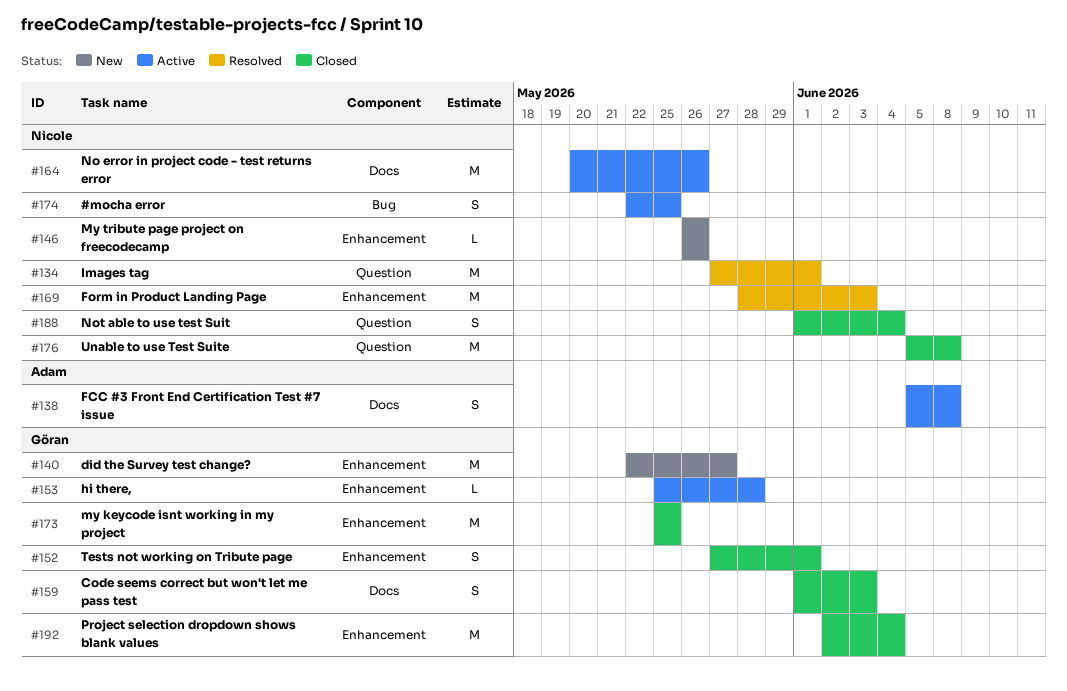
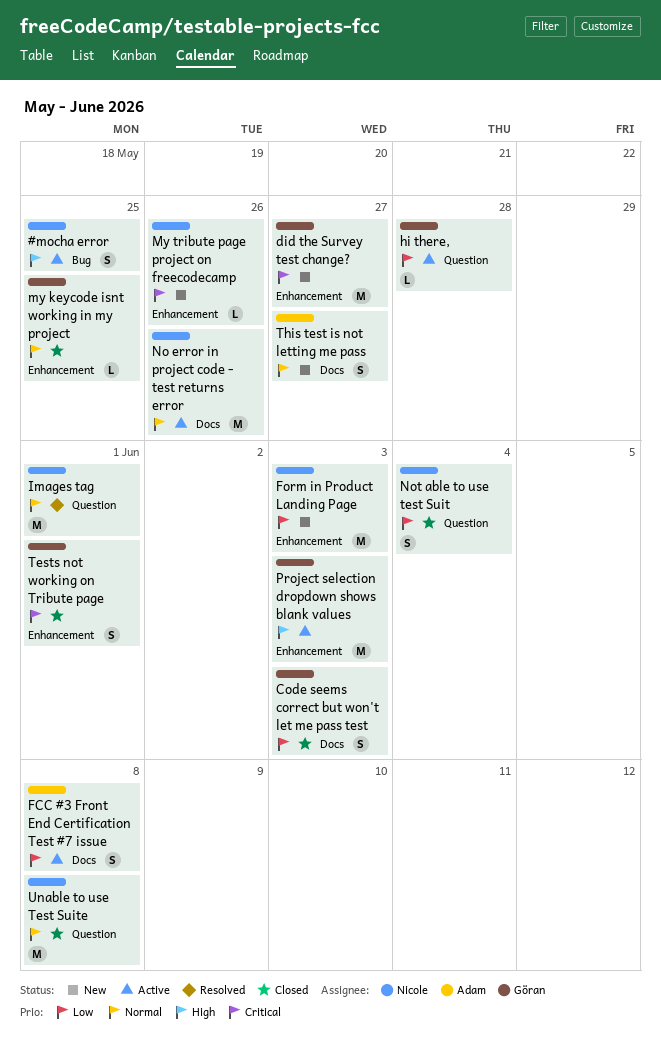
Form in Product Landing Page, status: Resolved -> New
hi there,, label: Enhancement -> Question
my keycode isnt working in my project, estimate: M -> L
Project selection dropdown shows blank values, status: Closed -> Active
Project selection dropdown shows blank values, due: Jun 4 -> Jun 3
This test is not letting me pass: none -> present

